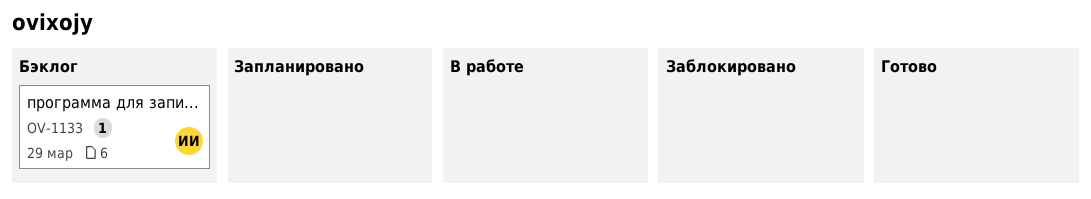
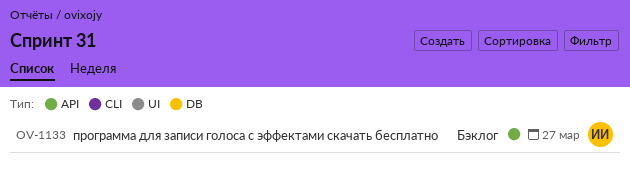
OV-1133, due: Mar 29 -> Mar 27

